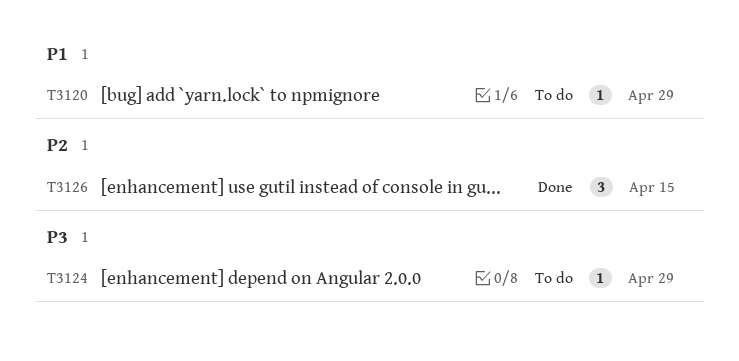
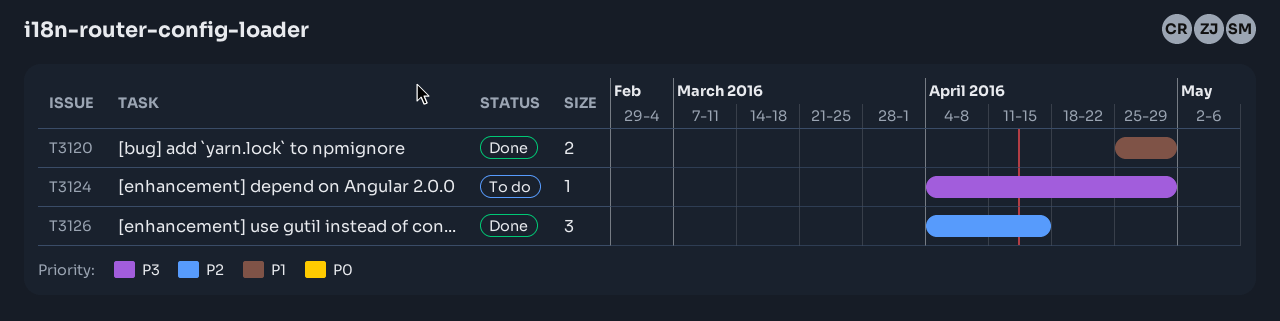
T3120, status: To do -> Done
T3120, estimate: 1 -> 2

